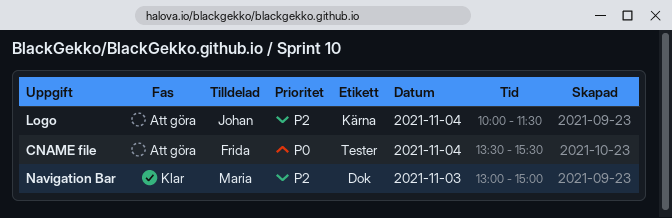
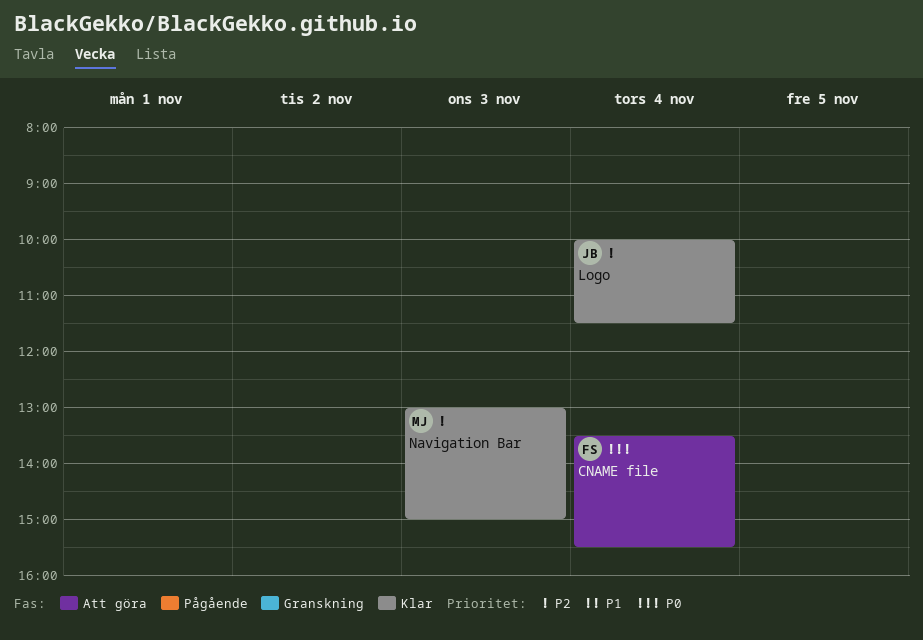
Logo, status: Att göra -> Klar

